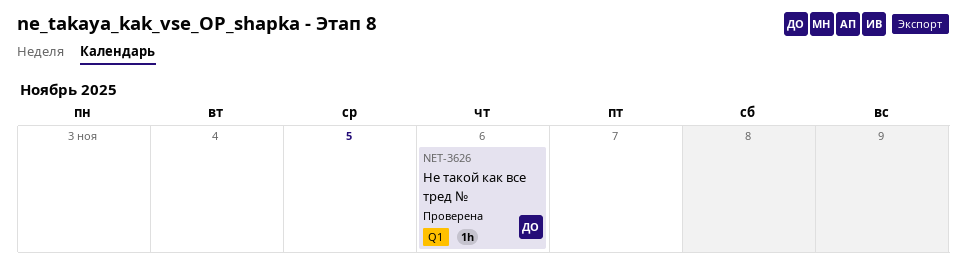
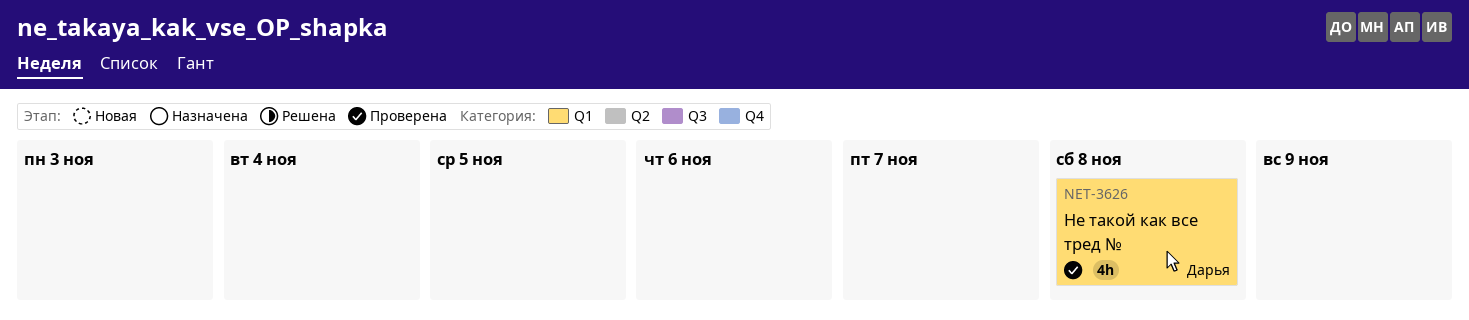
NET-3626, estimate: 1h -> 4h
NET-3626, due: Nov 6 -> Nov 8

